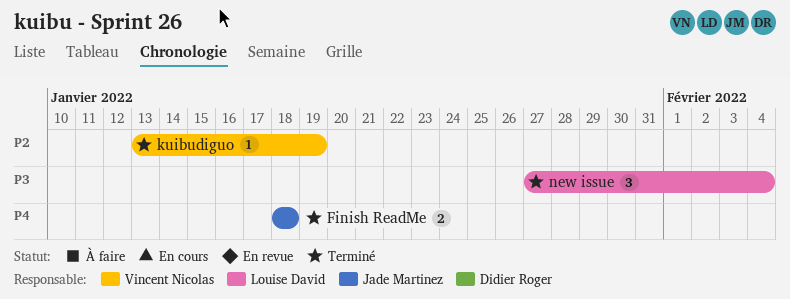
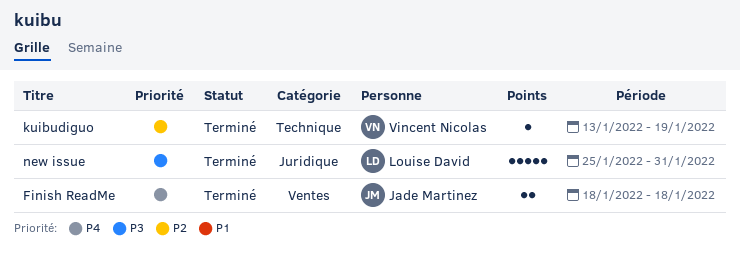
new issue, estimate: 3 -> 5
new issue, start: Jan 27 -> Jan 25
new issue, due: Feb 4 -> Jan 31

